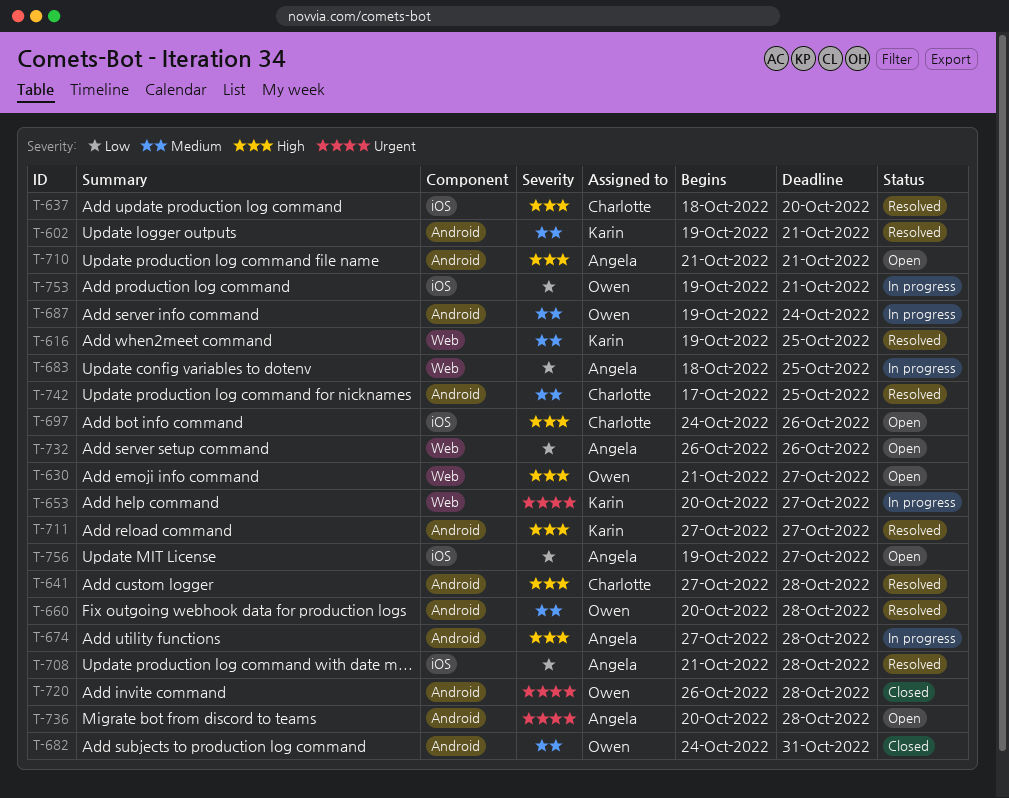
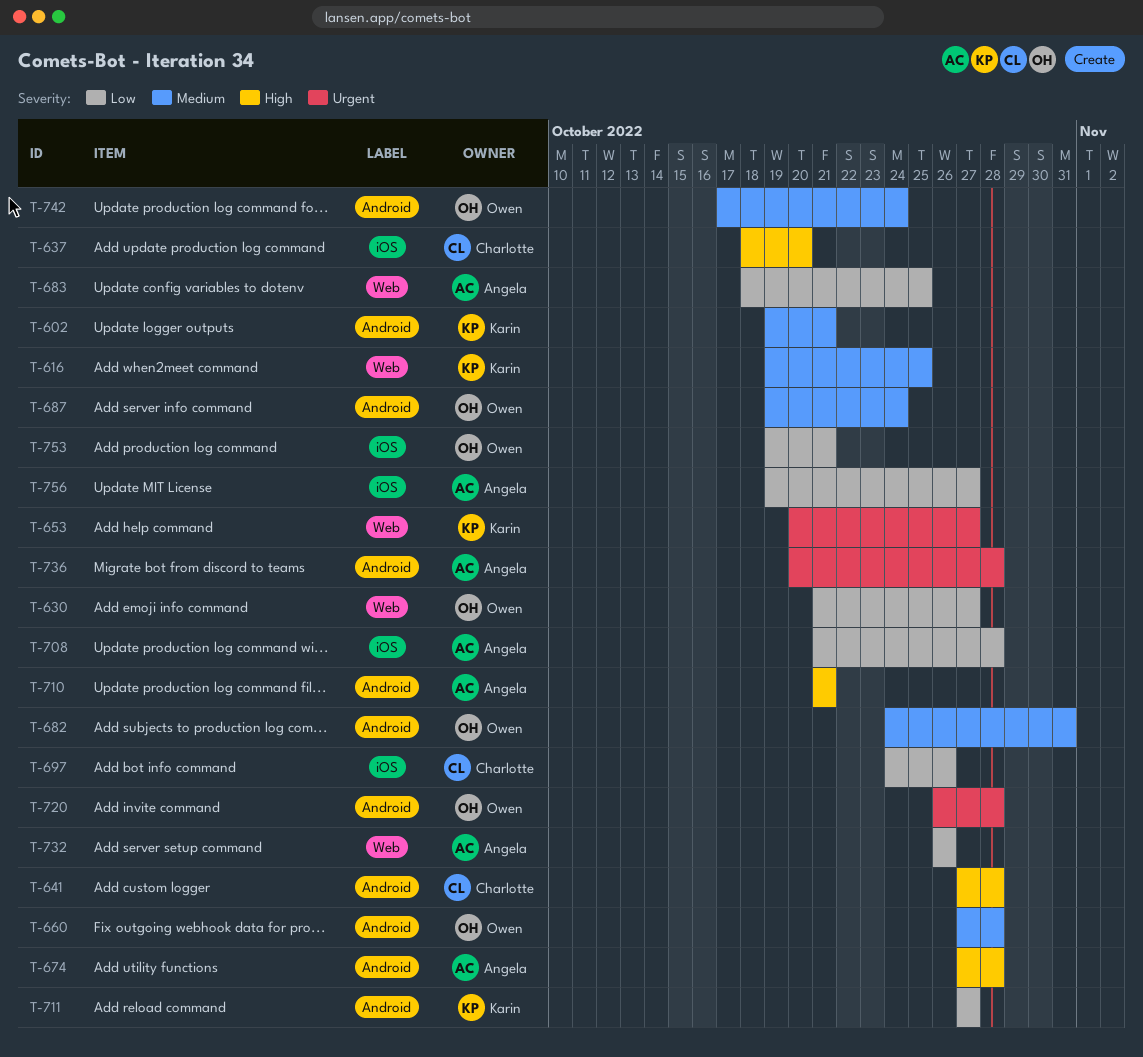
T-630, priority: High -> Low
T-660, start: Oct 20 -> Oct 27
T-697, priority: High -> Low
T-711, priority: High -> Low
T-742, owner: Charlotte -> Owen
T-742, due: Oct 25 -> Oct 24

